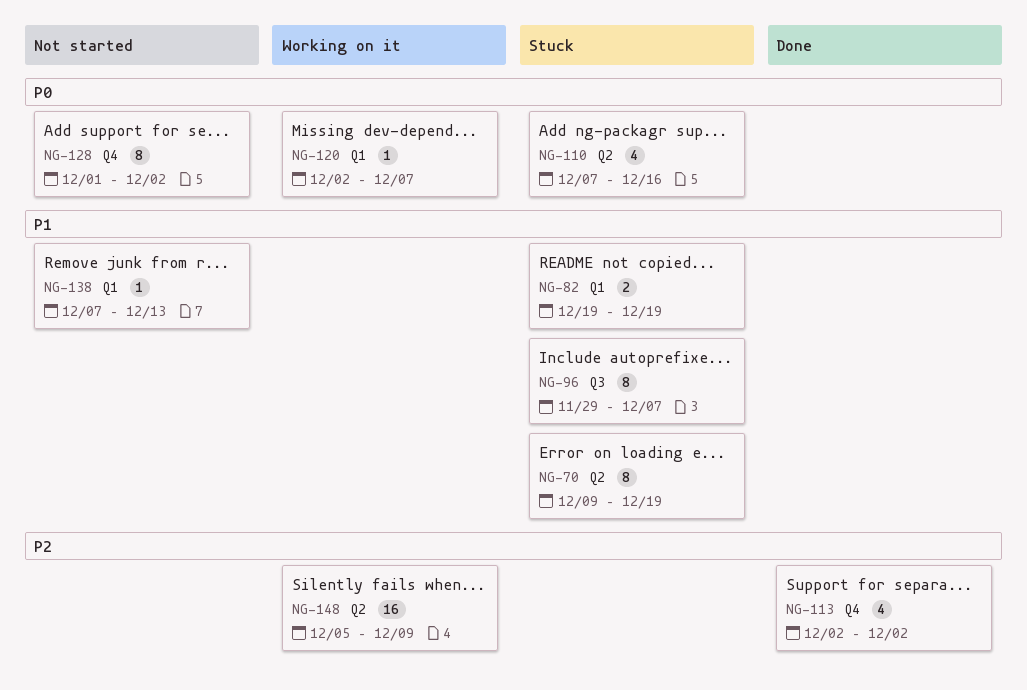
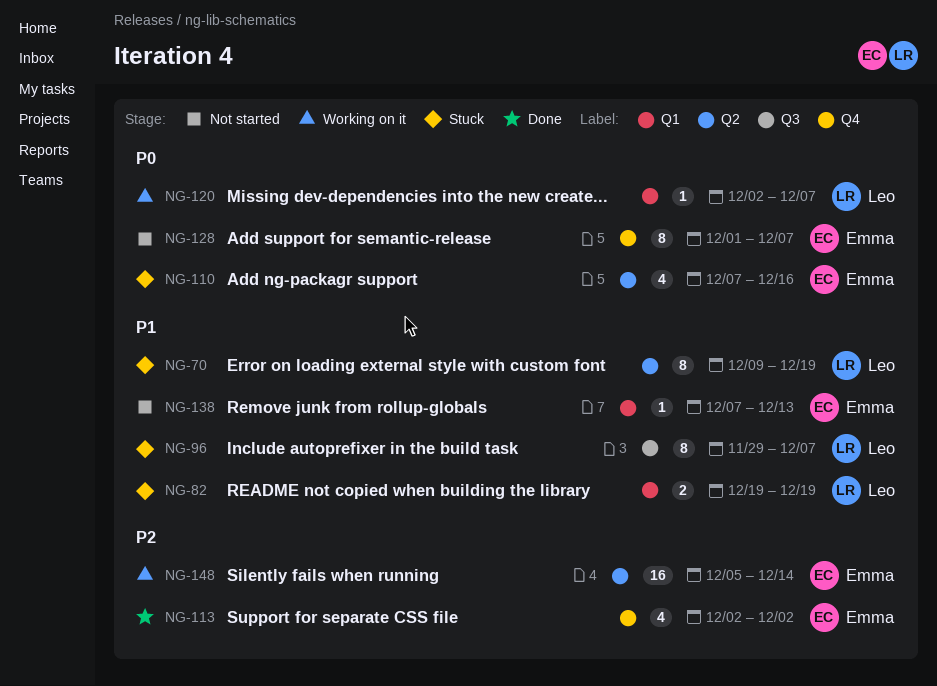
NG-128, due: Dec 2 -> Dec 7
NG-148, due: Dec 9 -> Dec 14

